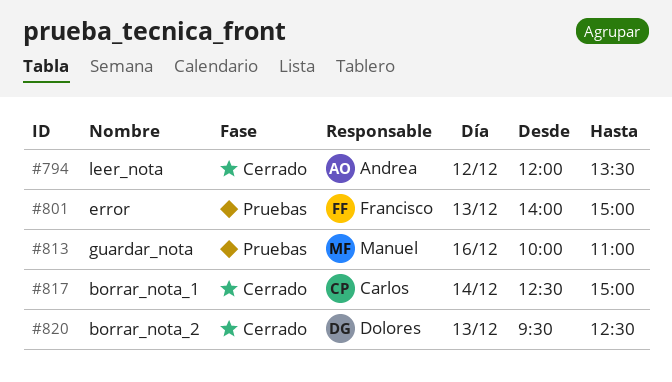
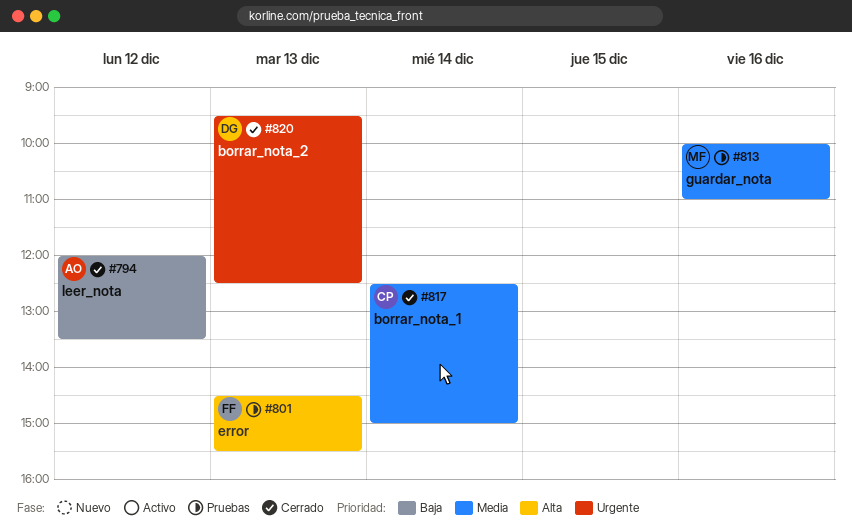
#801, begins: 14:00 -> 14:30
#801, ends: 15:00 -> 15:30

